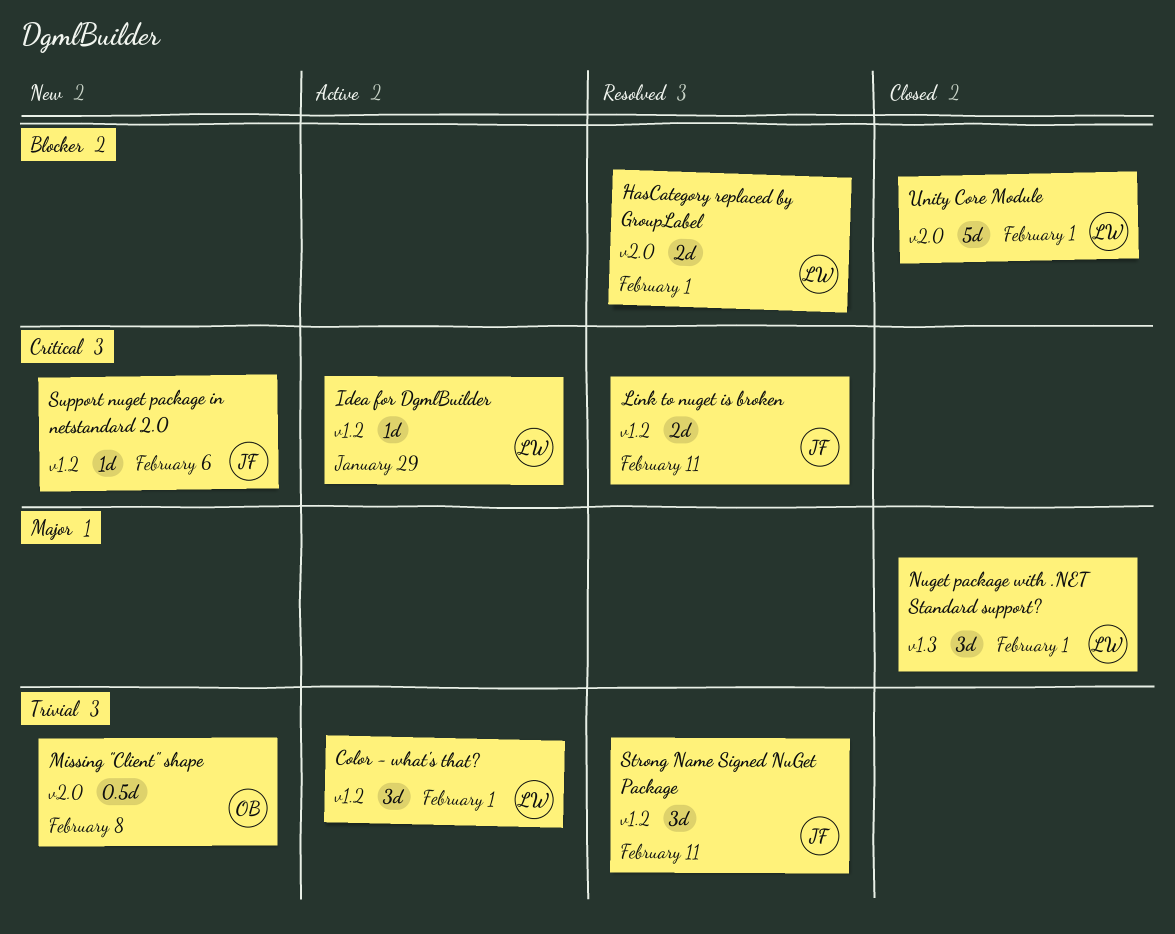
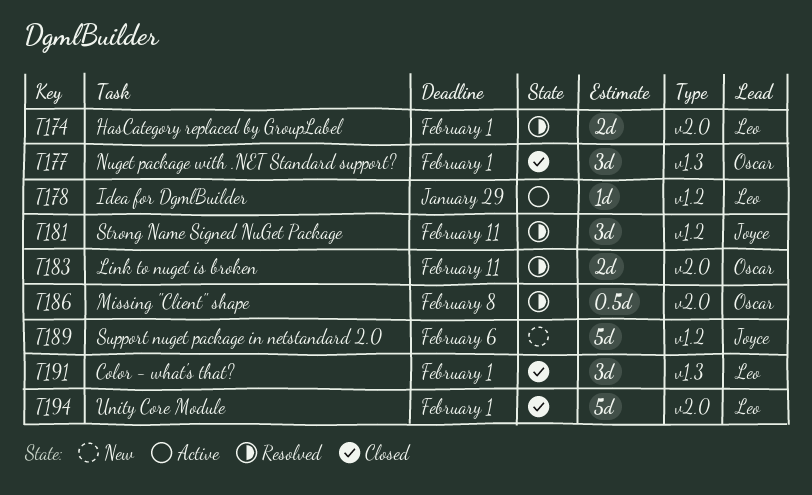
Color - what's that?, status: Active -> Closed
Color - what's that?, label: v1.2 -> v1.3
Link to nuget is broken, owner: Joyce -> Oscar
Link to nuget is broken, label: v1.2 -> v2.0
Missing "Client" shape, status: New -> Resolved
Nuget package with .NET Standard support?, owner: Leo -> Oscar
Support nuget package in netstandard 2.0, estimate: 1d -> 5d

